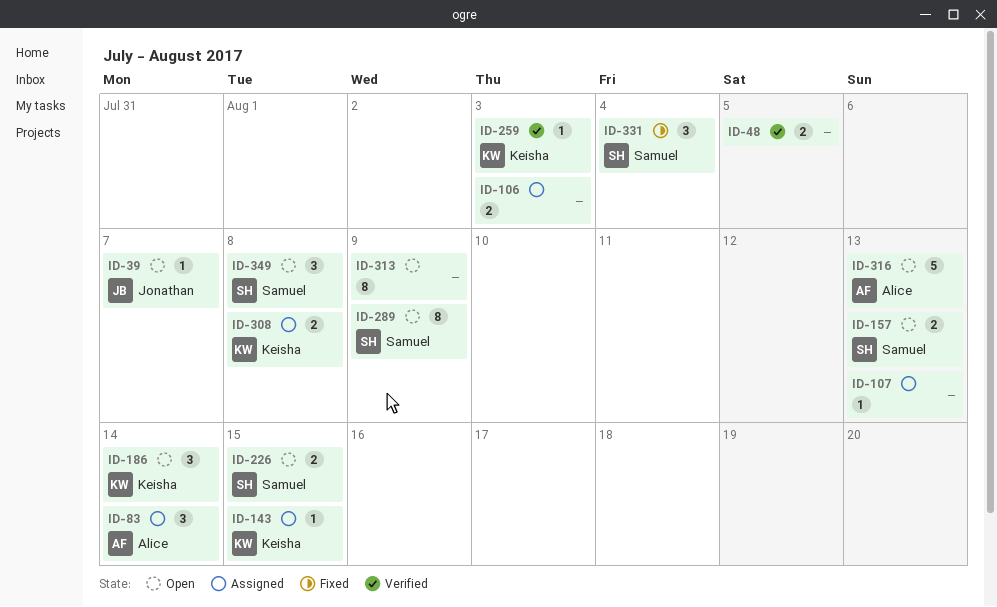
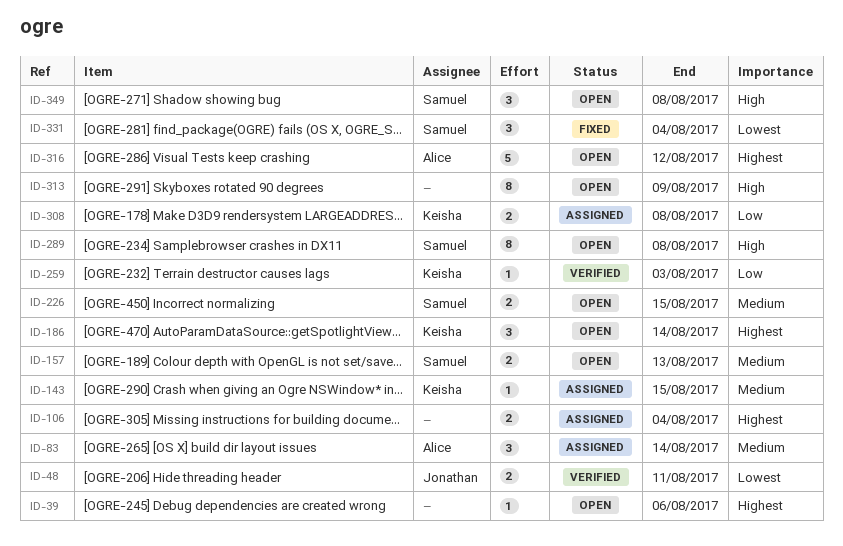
ID-39, owner: Jonathan -> none
ID-39, due: Aug 7 -> Aug 6
ID-48, owner: none -> Jonathan
ID-48, due: Aug 5 -> Aug 11
ID-106, due: Aug 3 -> Aug 4
ID-107: present -> none
ID-289, due: Aug 9 -> Aug 8
ID-316, due: Aug 13 -> Aug 12

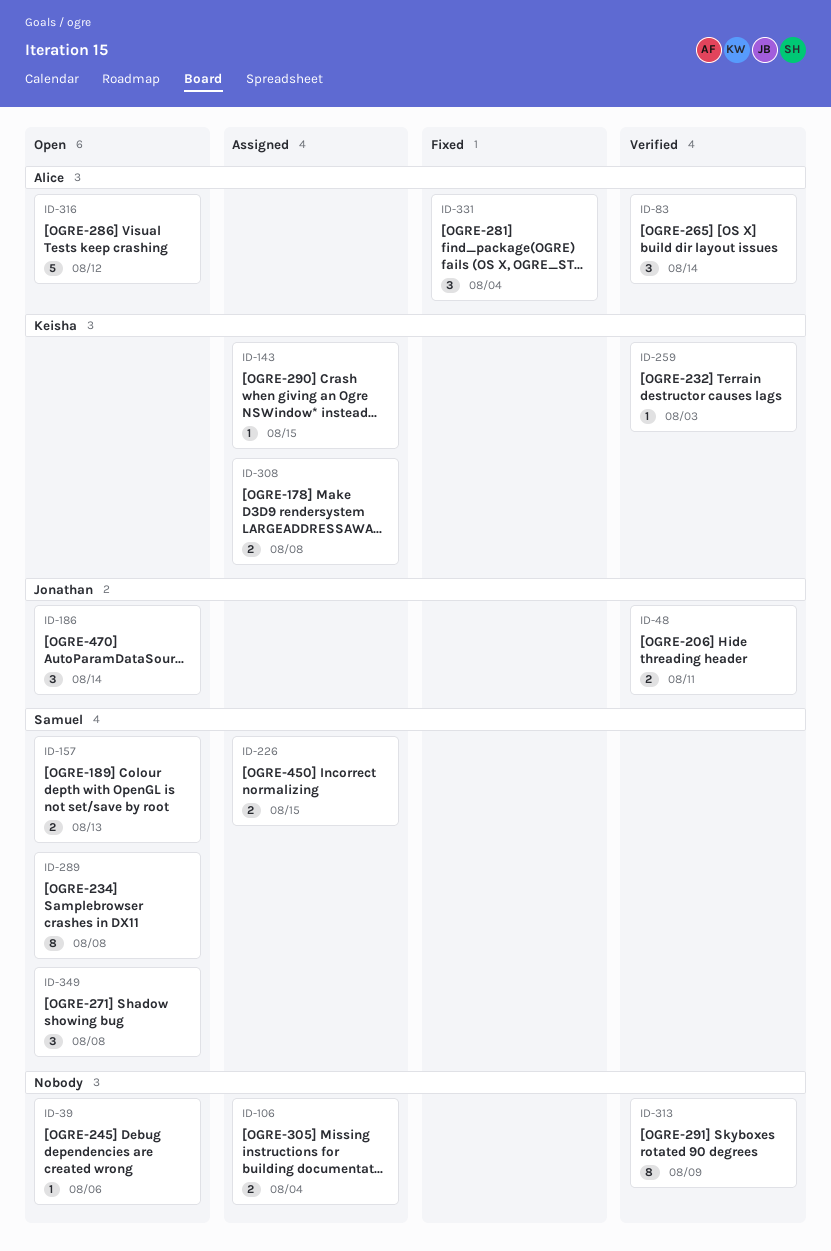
ID-83, status: Assigned -> Verified
ID-186, owner: Keisha -> Jonathan
ID-226, status: Open -> Assigned
ID-313, status: Open -> Verified
ID-331, owner: Samuel -> Alice

